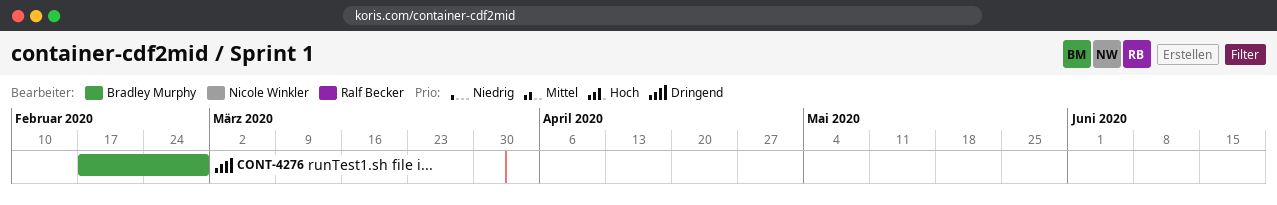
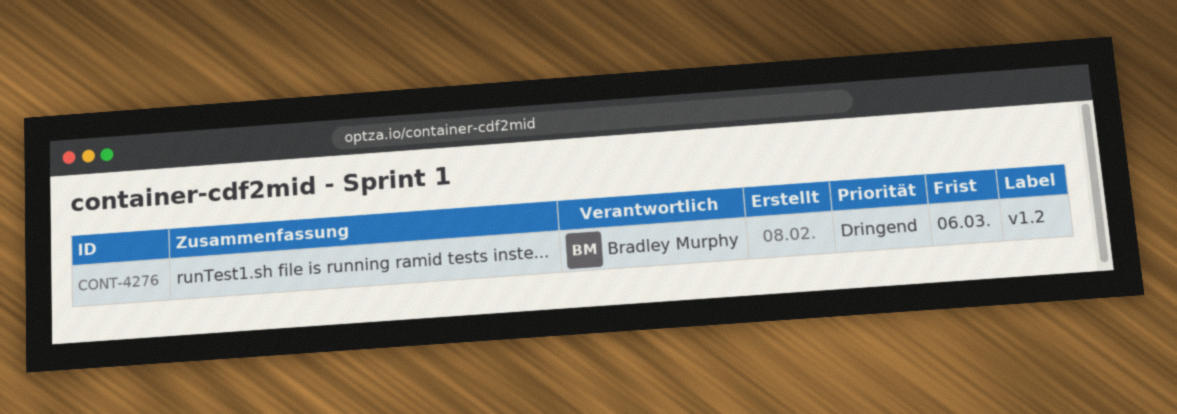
CONT-4276, due: Feb 28 -> Mar 6

